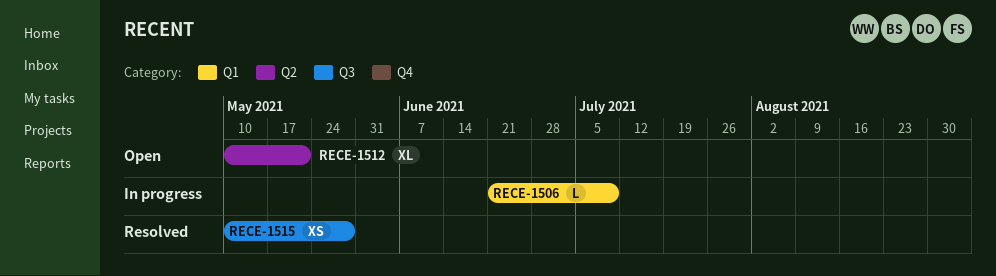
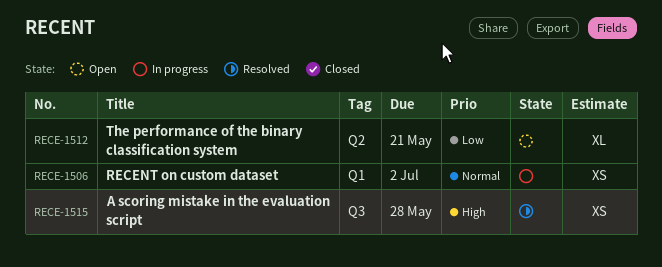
RECE-1506, estimate: L -> XS
RECE-1506, due: Jul 9 -> Jul 2

